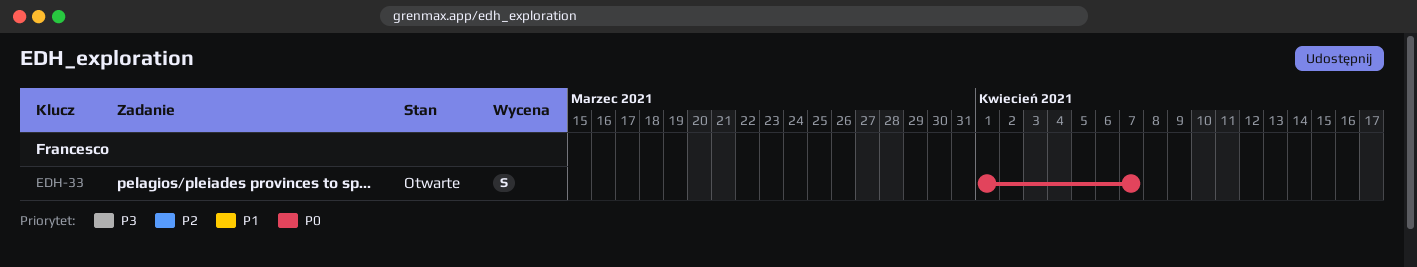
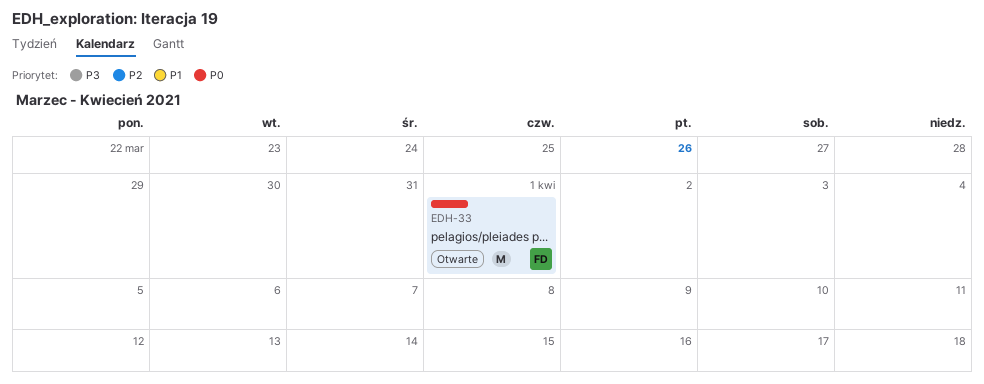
EDH-33, estimate: S -> M
EDH-33, due: Apr 7 -> Apr 1

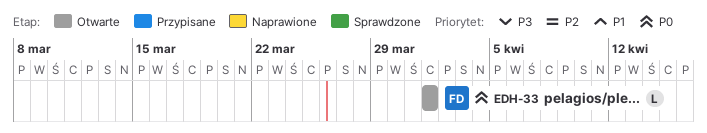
EDH-33, estimate: M -> L

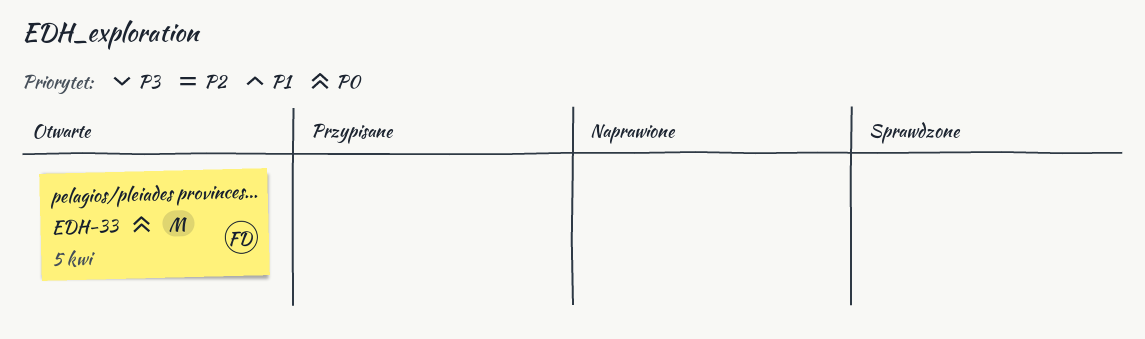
EDH-33, estimate: L -> M
EDH-33, due: Apr 1 -> Apr 5

